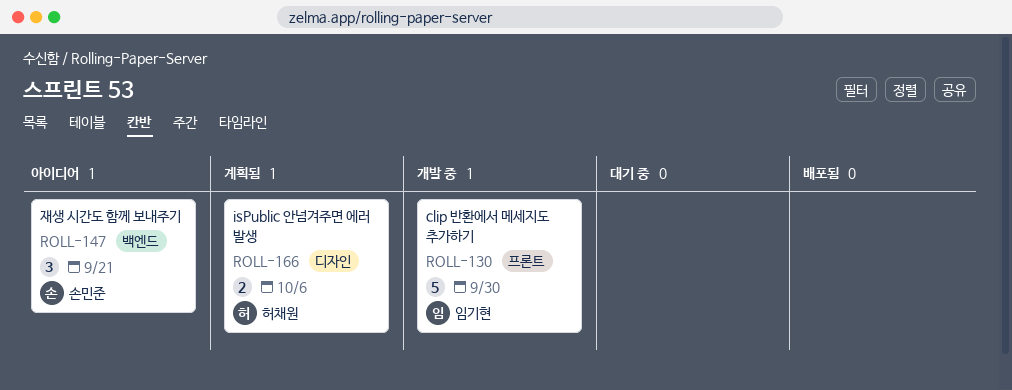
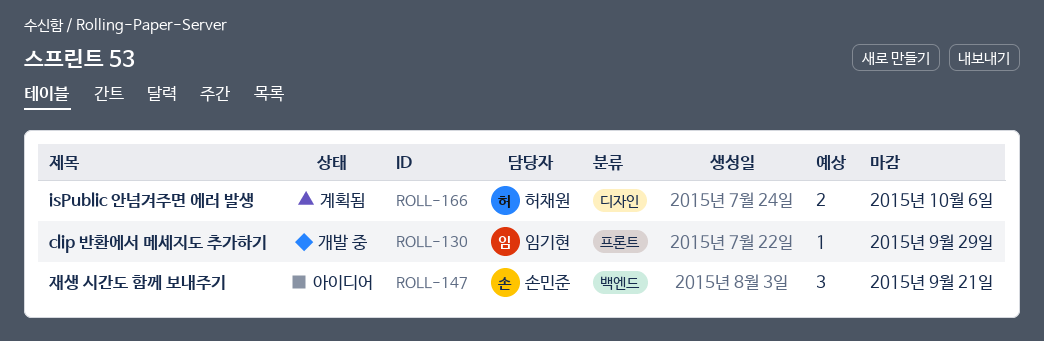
ROLL-130, estimate: 5 -> 1
ROLL-130, due: Sep 30 -> Sep 29

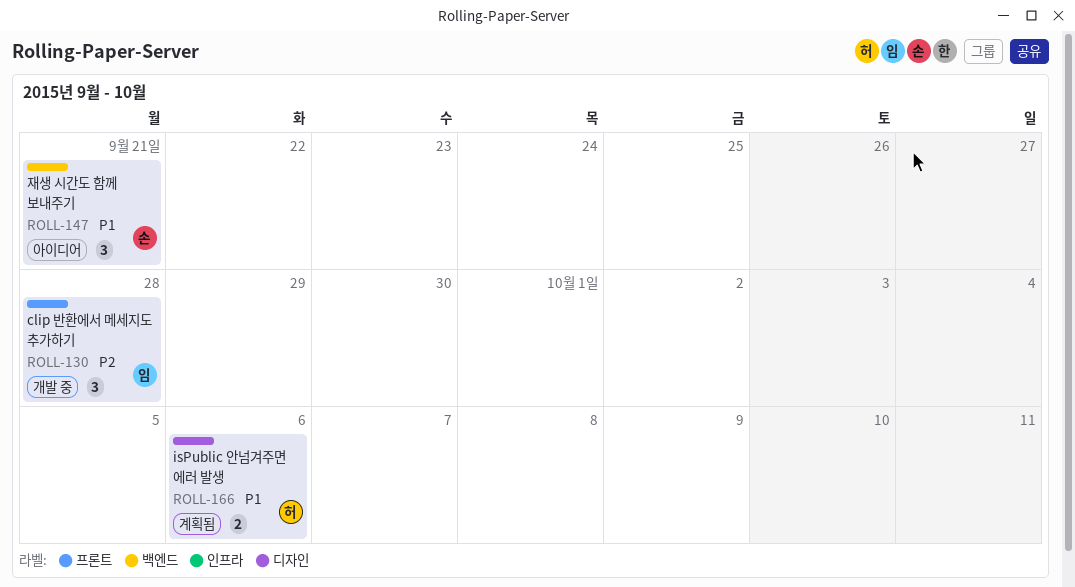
ROLL-130, estimate: 1 -> 3
ROLL-130, due: Sep 29 -> Sep 28

